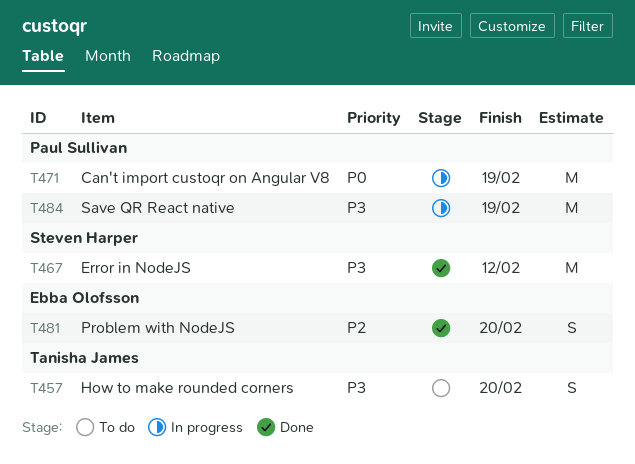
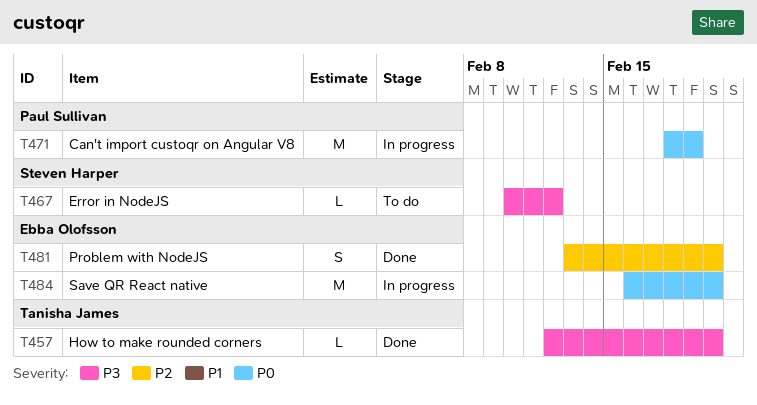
T457, status: To do -> Done
T457, estimate: S -> L
T467, status: Done -> To do
T467, estimate: M -> L
T484, owner: Paul Sullivan -> Ebba Olofsson
T484, priority: P3 -> P0
T484, due: Feb 19 -> Feb 20

